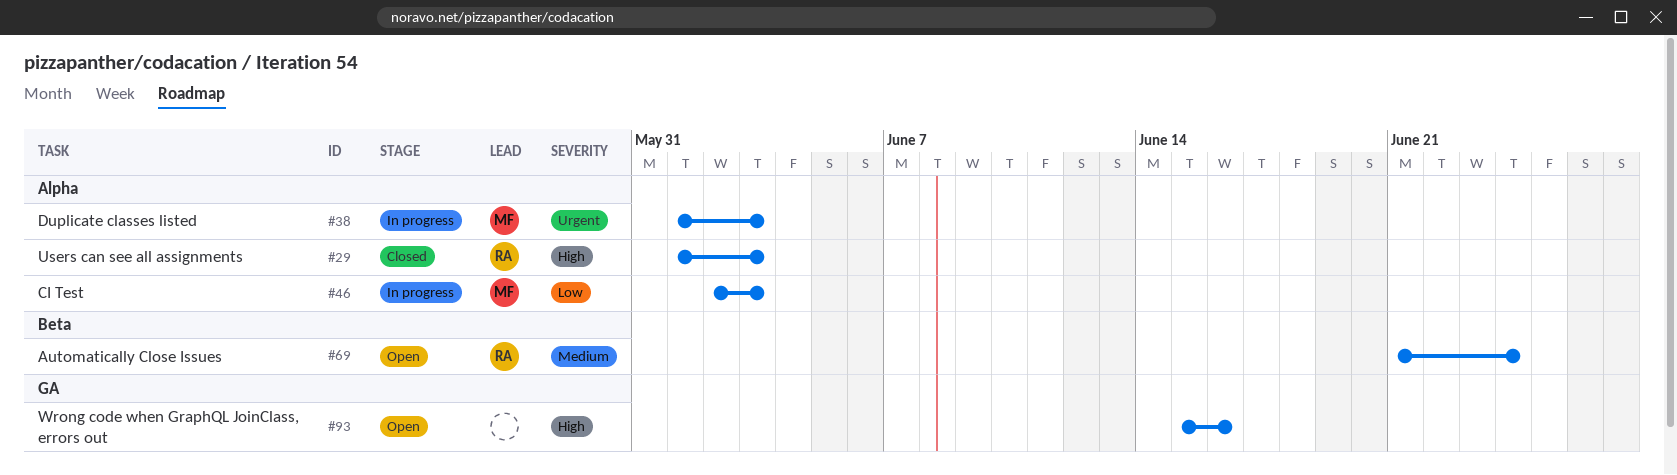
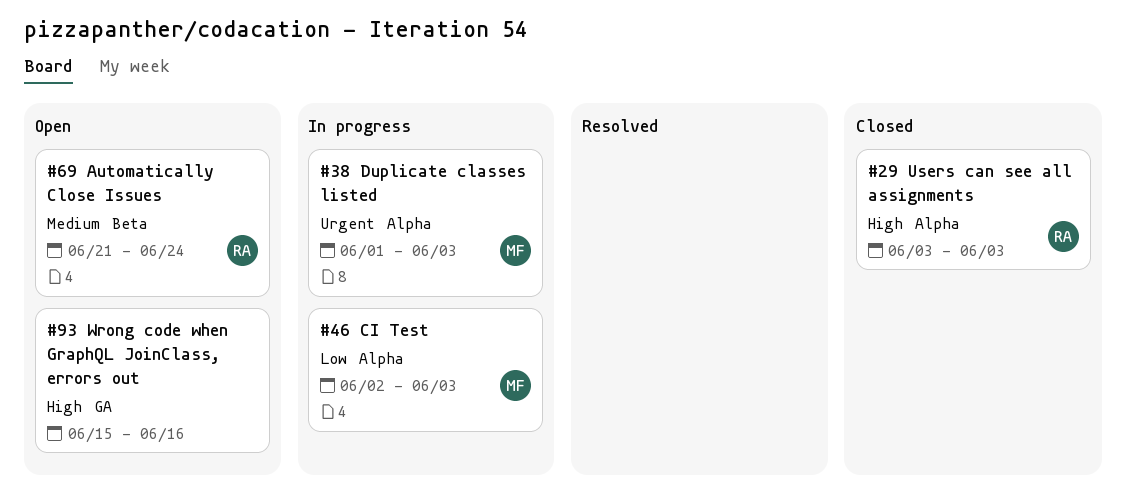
#29, start: Jun 1 -> Jun 3

